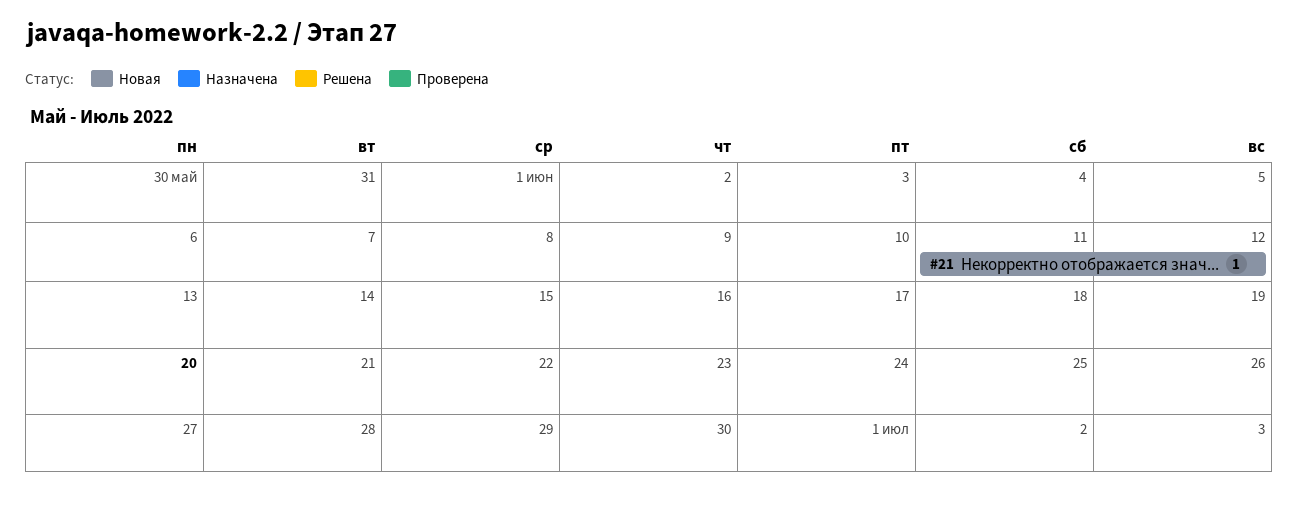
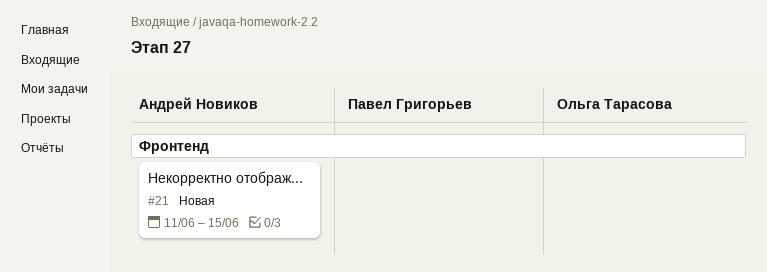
#21, due: Jun 12 -> Jun 15

